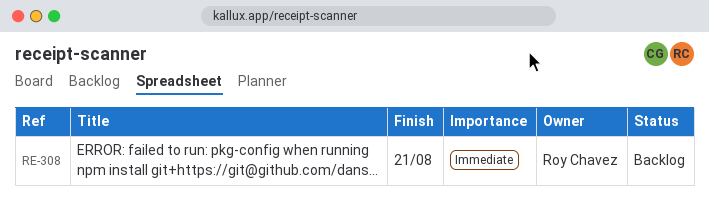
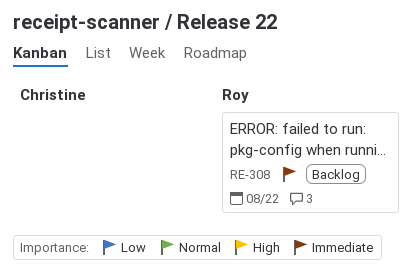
RE-308, due: Aug 21 -> Aug 22

